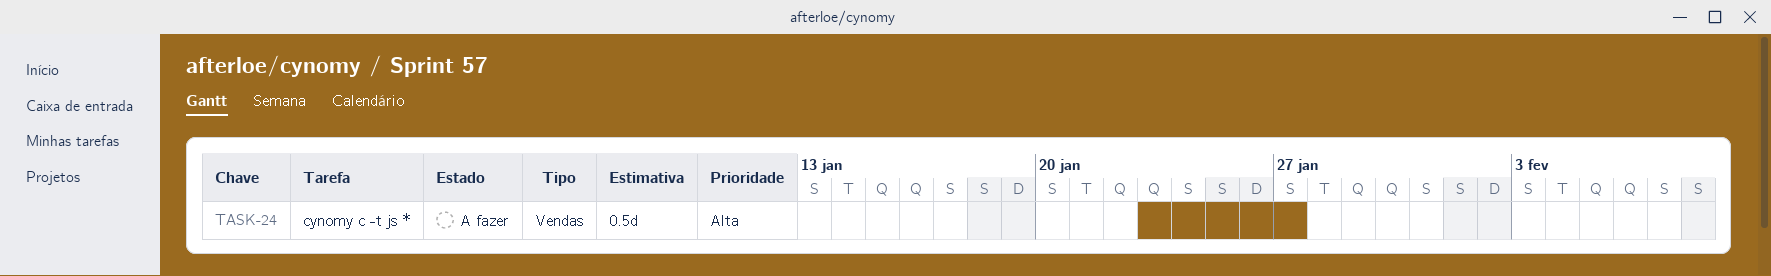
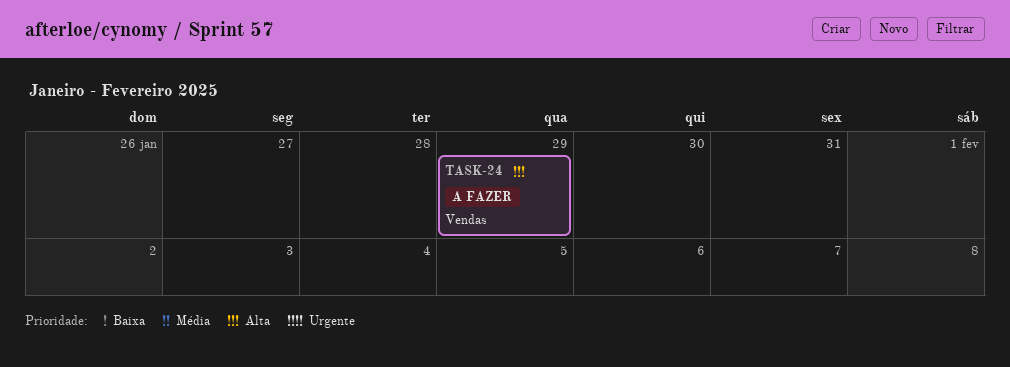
TASK-24, due: Jan 27 -> Jan 29

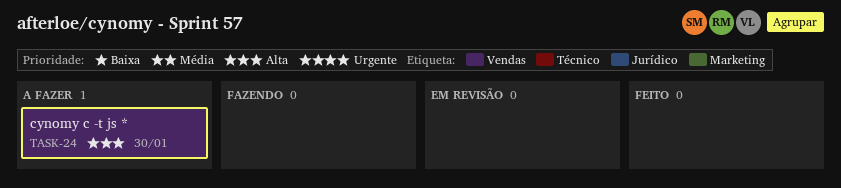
TASK-24, due: Jan 29 -> Jan 30

